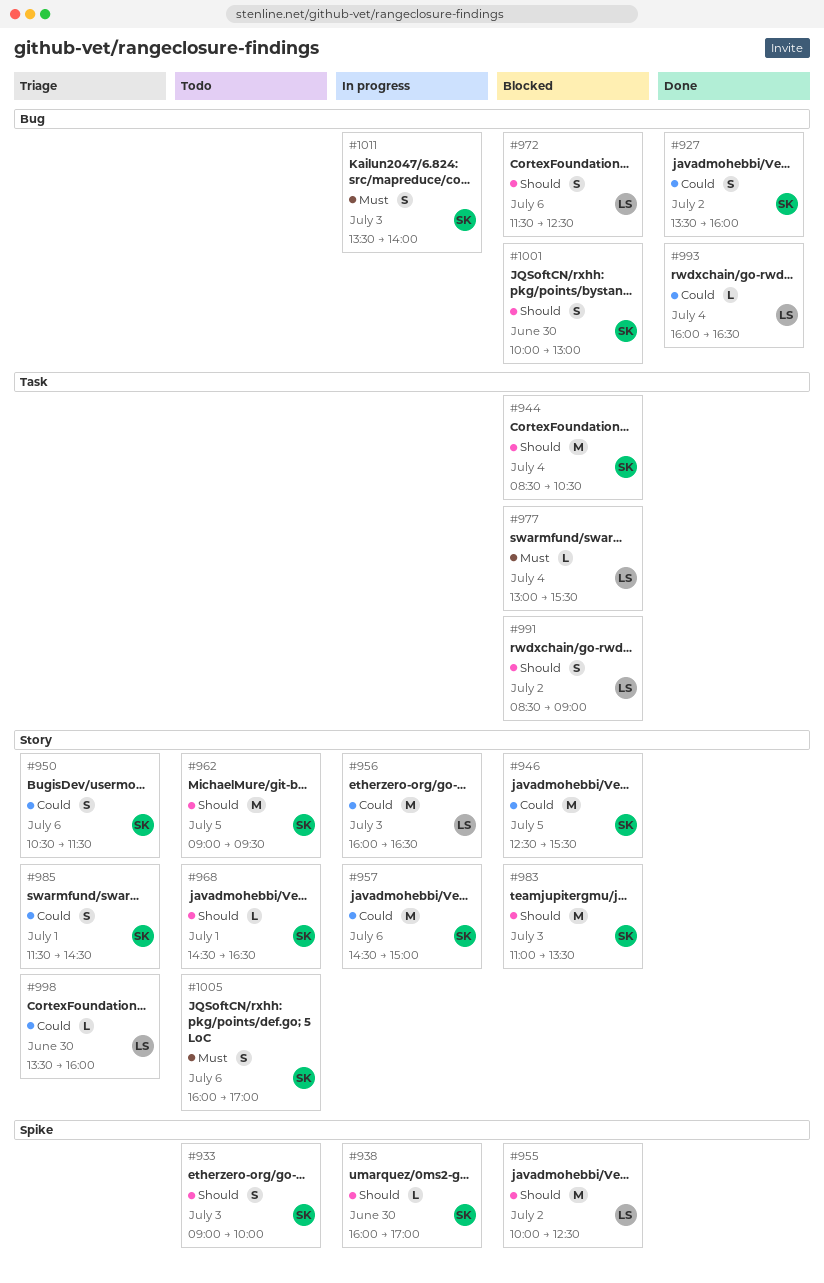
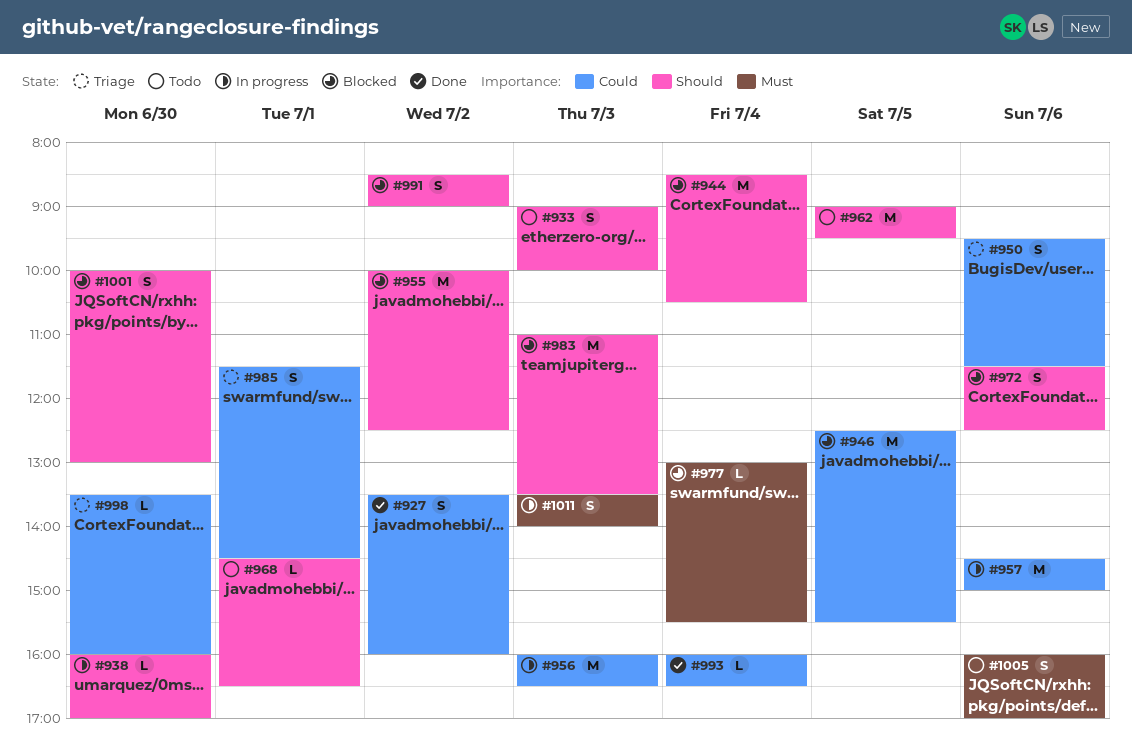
#950, begins: 10:30 -> 09:30

